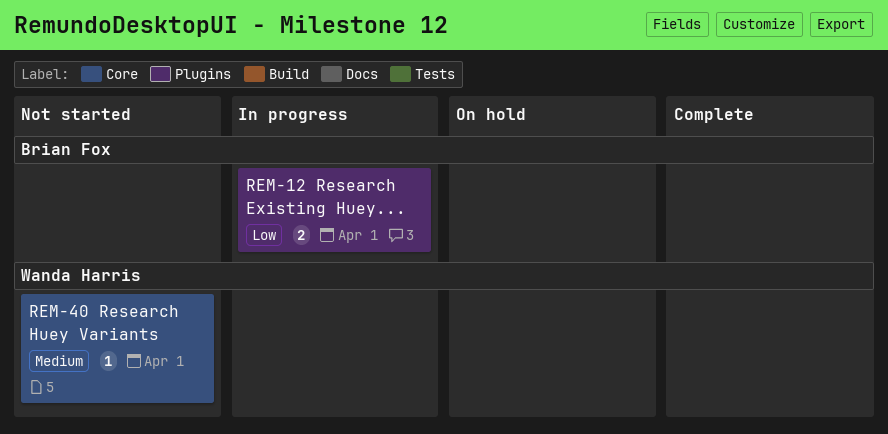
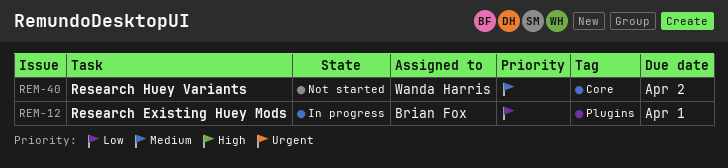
REM-40, due: Apr 1 -> Apr 2

